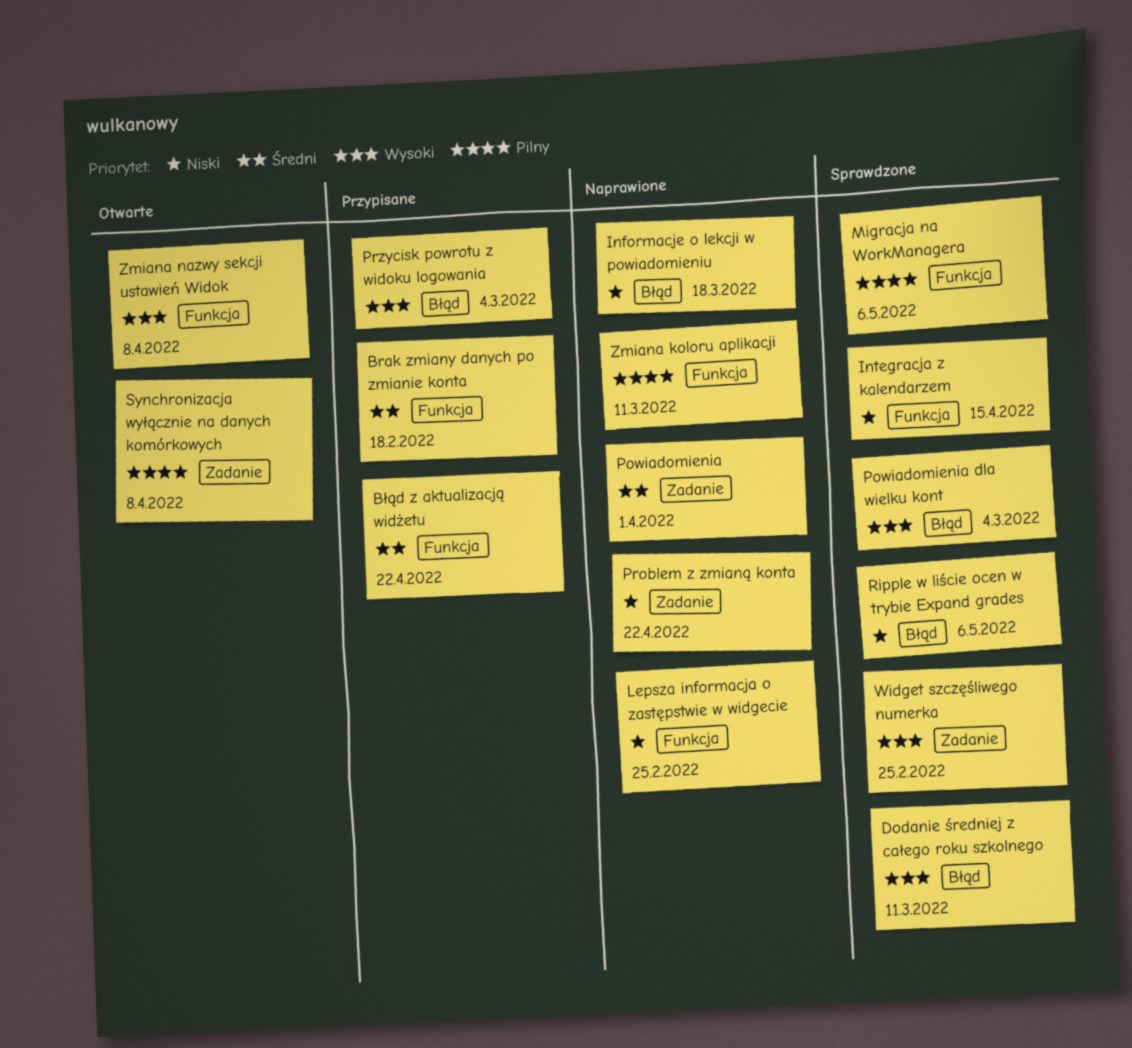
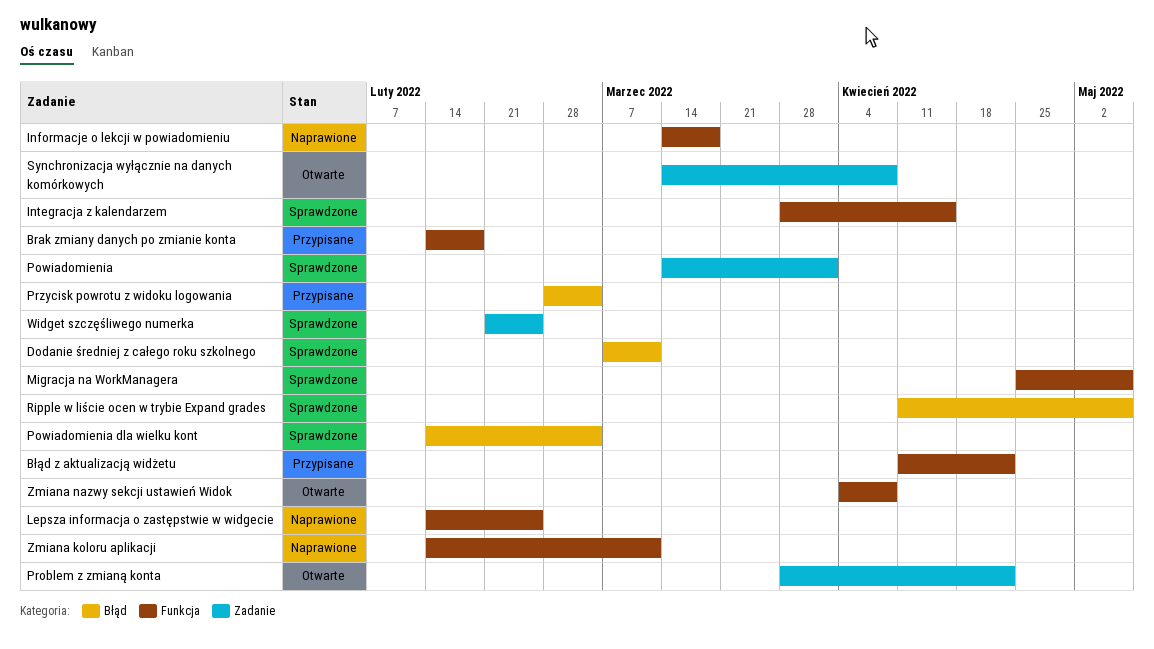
Informacje o lekcji w powiadomieniu, label: Błąd -> Funkcja
Powiadomienia, status: Naprawione -> Sprawdzone
Problem z zmianą konta, status: Naprawione -> Otwarte

